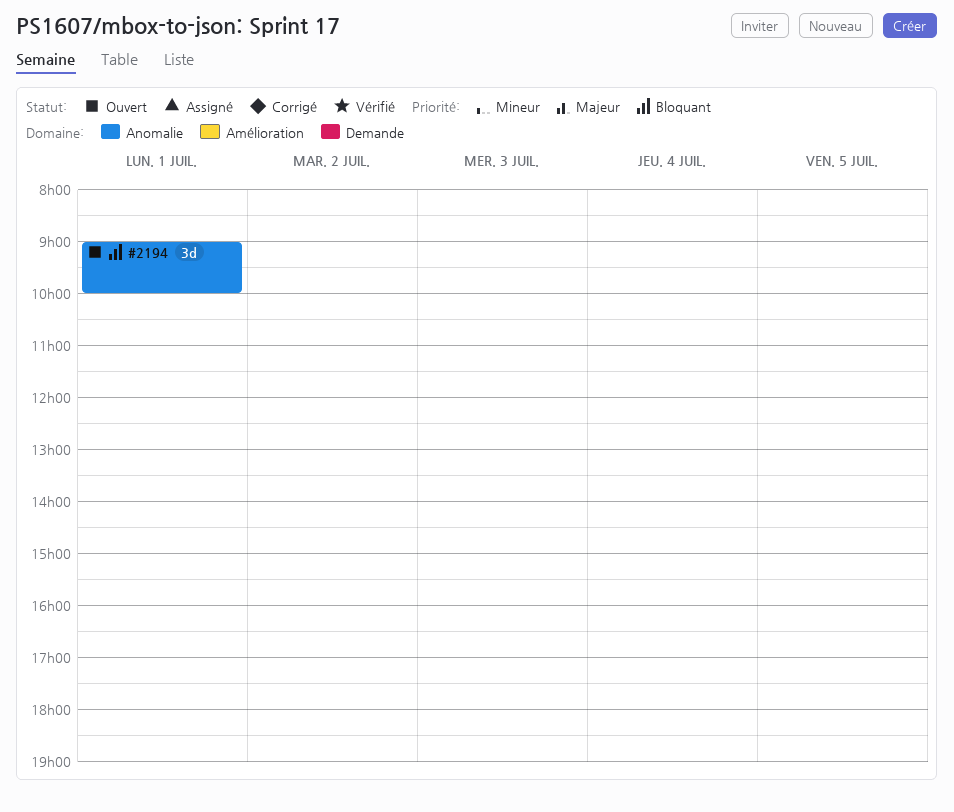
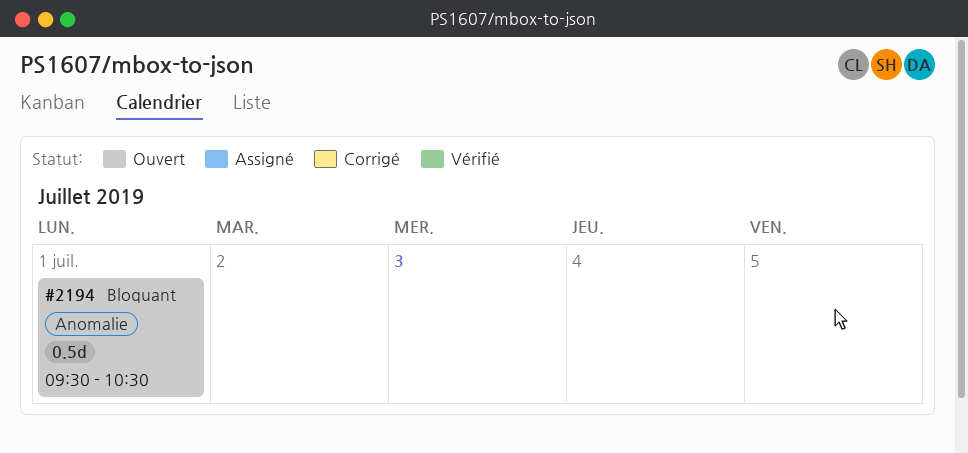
#2194, estimate: 3d -> 0.5d
#2194, begins: 09:00 -> 09:30
#2194, ends: 10:00 -> 10:30

